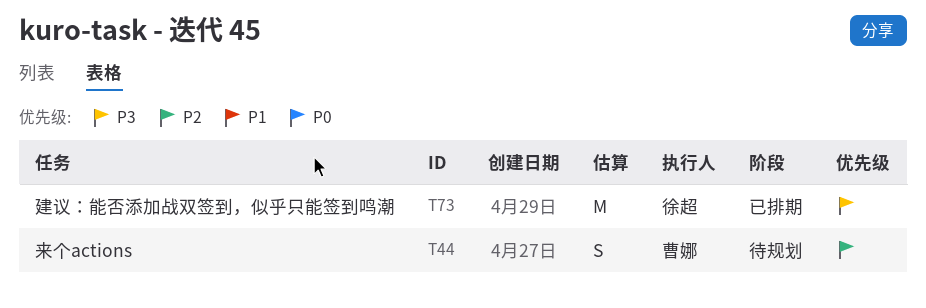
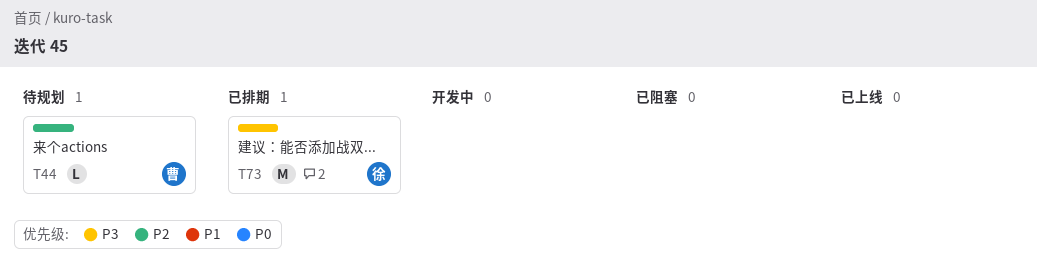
T44, estimate: S -> L

